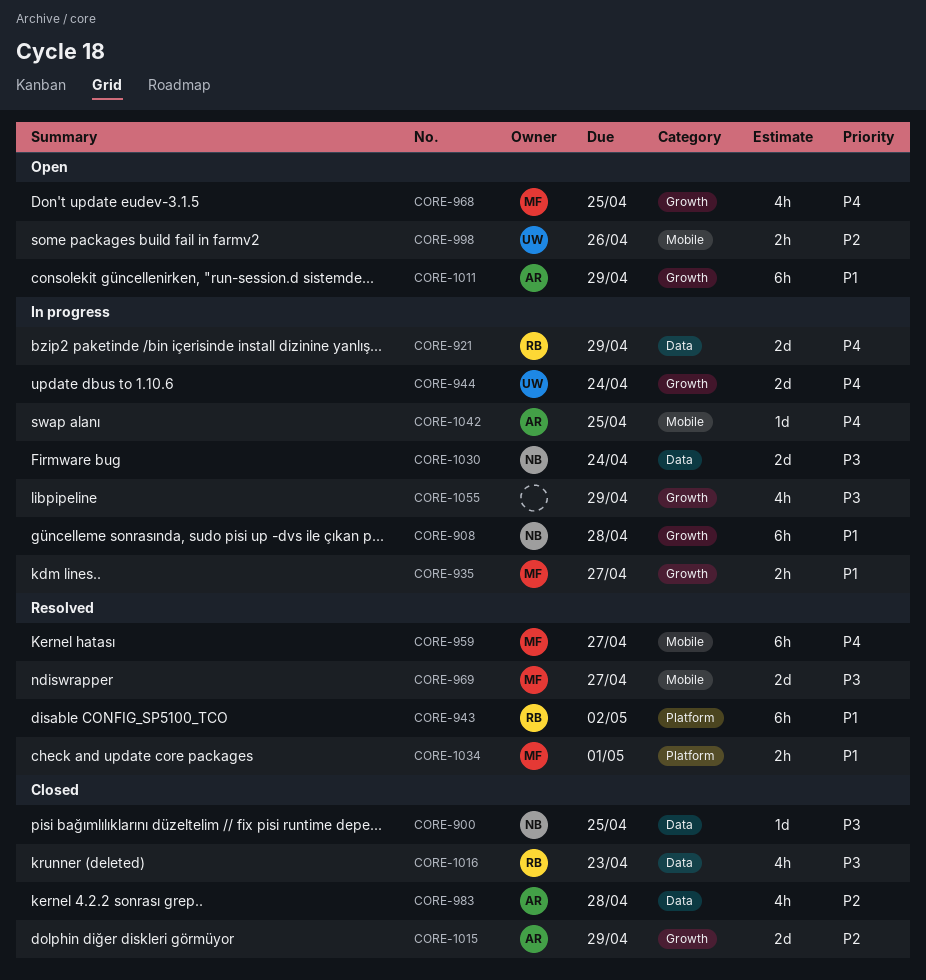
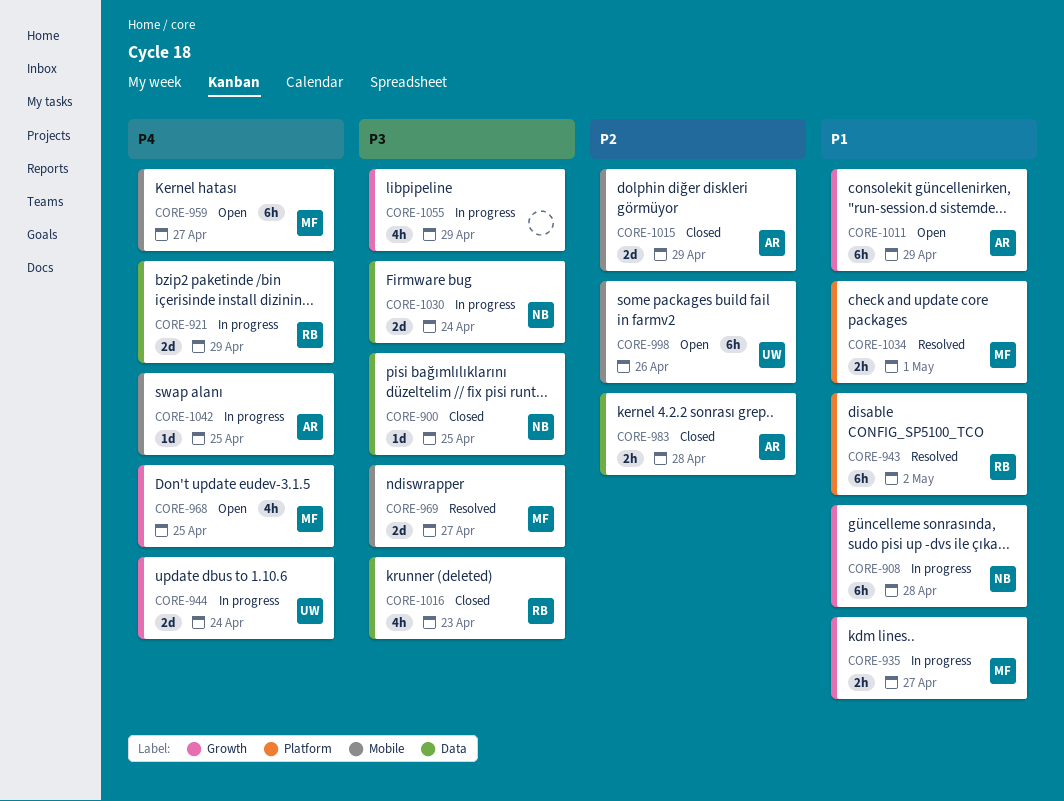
CORE-959, status: Resolved -> Open
CORE-983, estimate: 4h -> 2h
CORE-998, estimate: 2h -> 6h
CORE-1015, label: Growth -> Mobile

